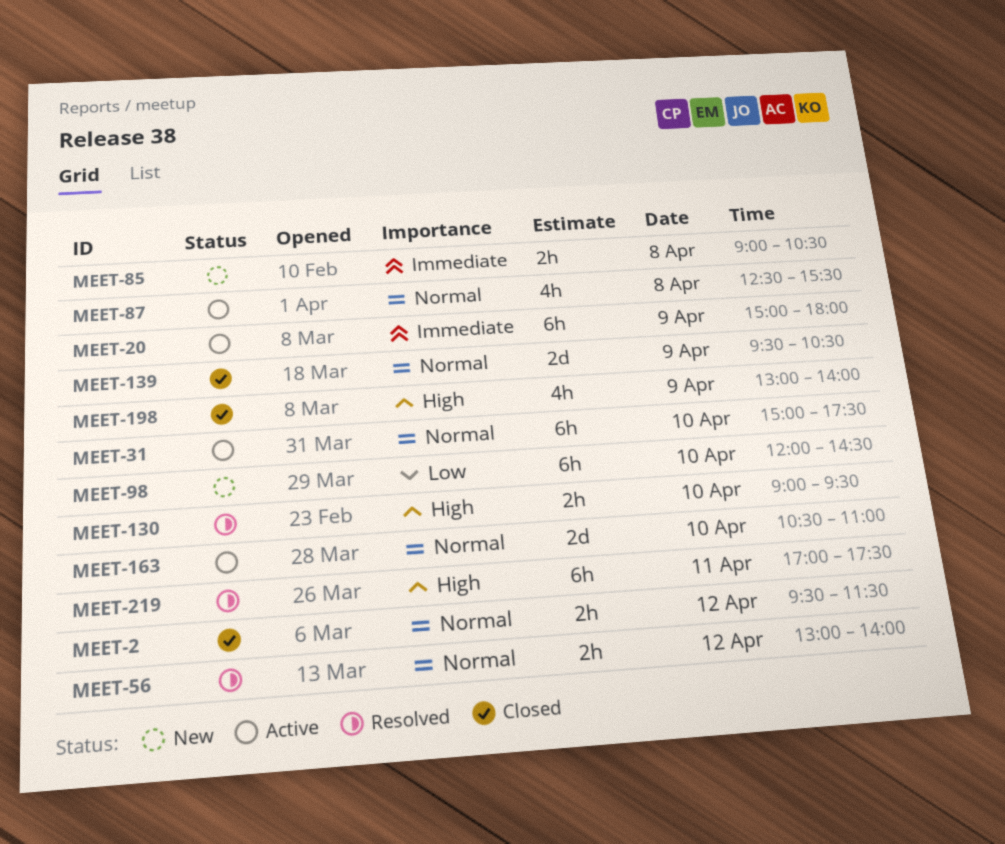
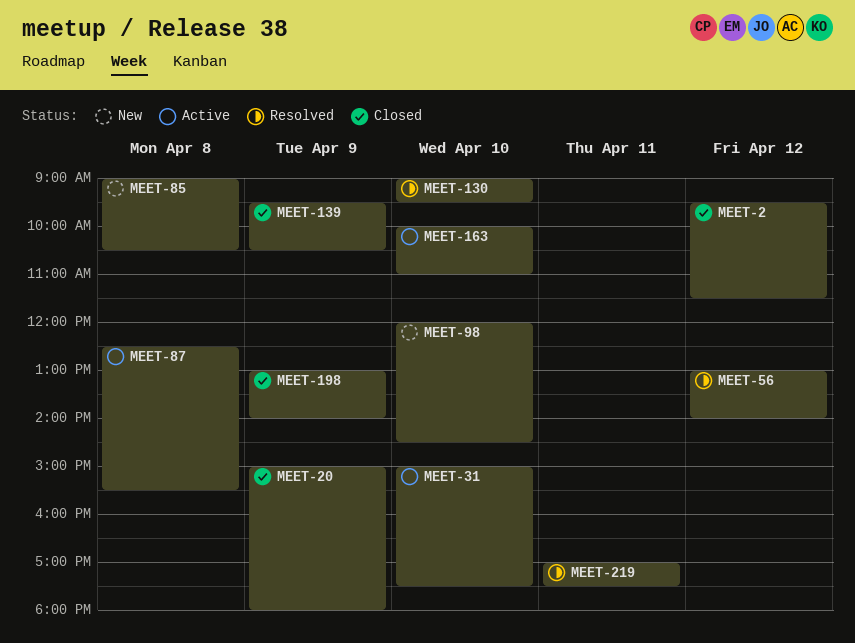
MEET-20, status: Active -> Closed
MEET-163, begins: 10:30 -> 10:00

